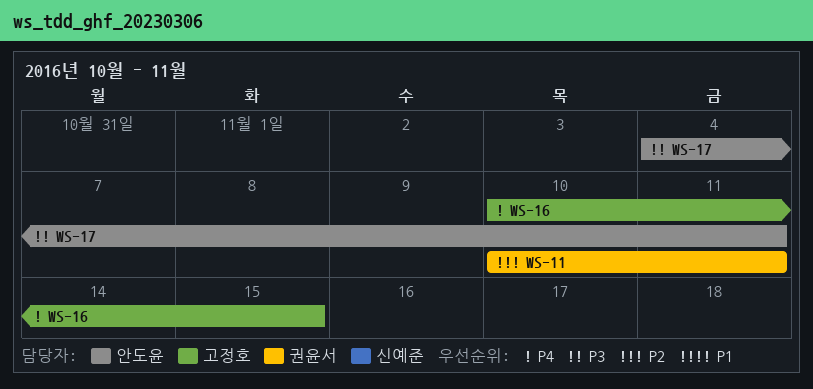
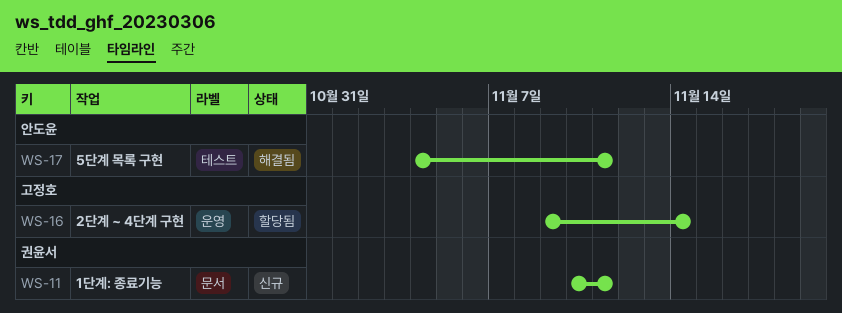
WS-16, start: Nov 10 -> Nov 9
WS-16, due: Nov 15 -> Nov 14

